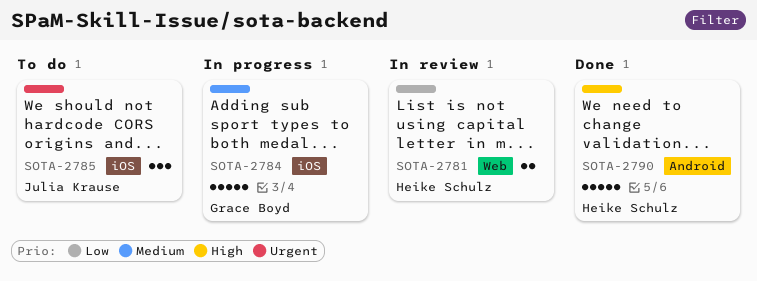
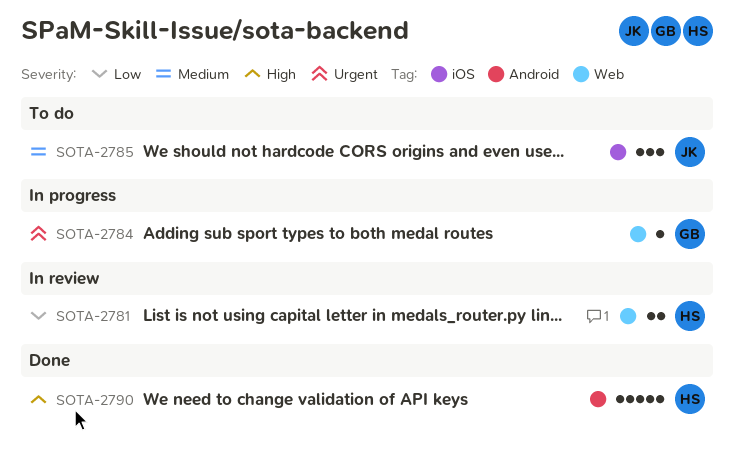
SOTA-2784, priority: Medium -> Urgent
SOTA-2784, label: iOS -> Web
SOTA-2784, estimate: 5 -> 1
SOTA-2785, priority: Urgent -> Medium

